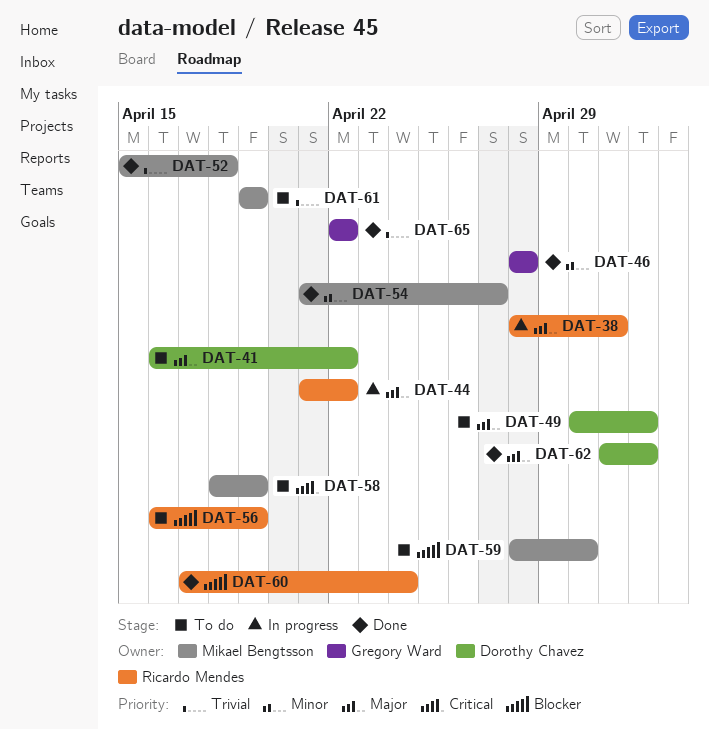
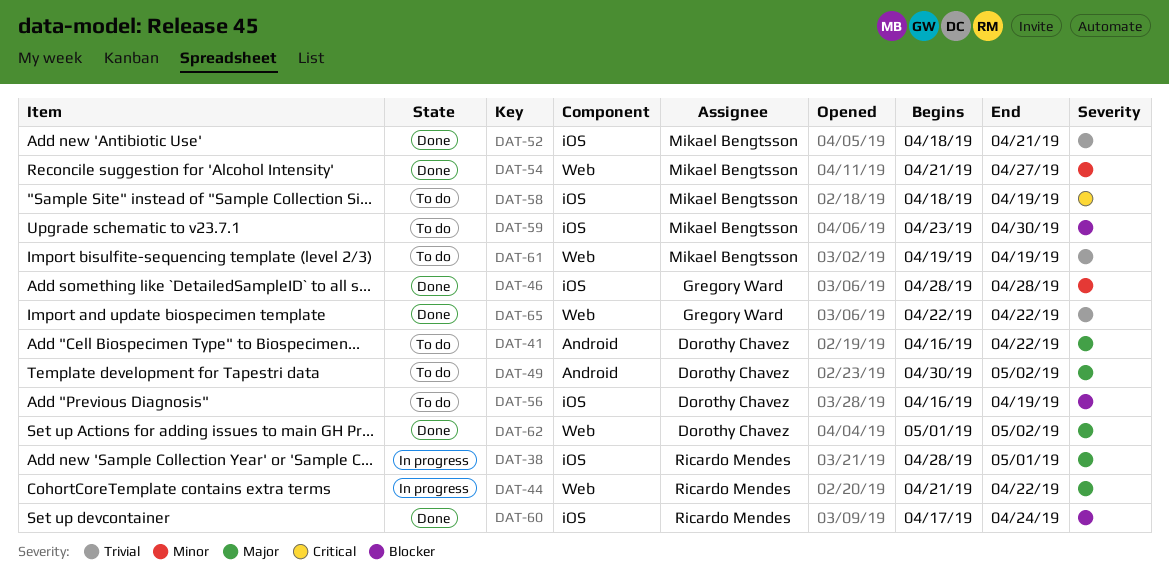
DAT-52, start: Apr 15 -> Apr 18
DAT-52, due: Apr 18 -> Apr 21
DAT-56, owner: Ricardo Mendes -> Dorothy Chavez
DAT-59, start: Apr 28 -> Apr 23

